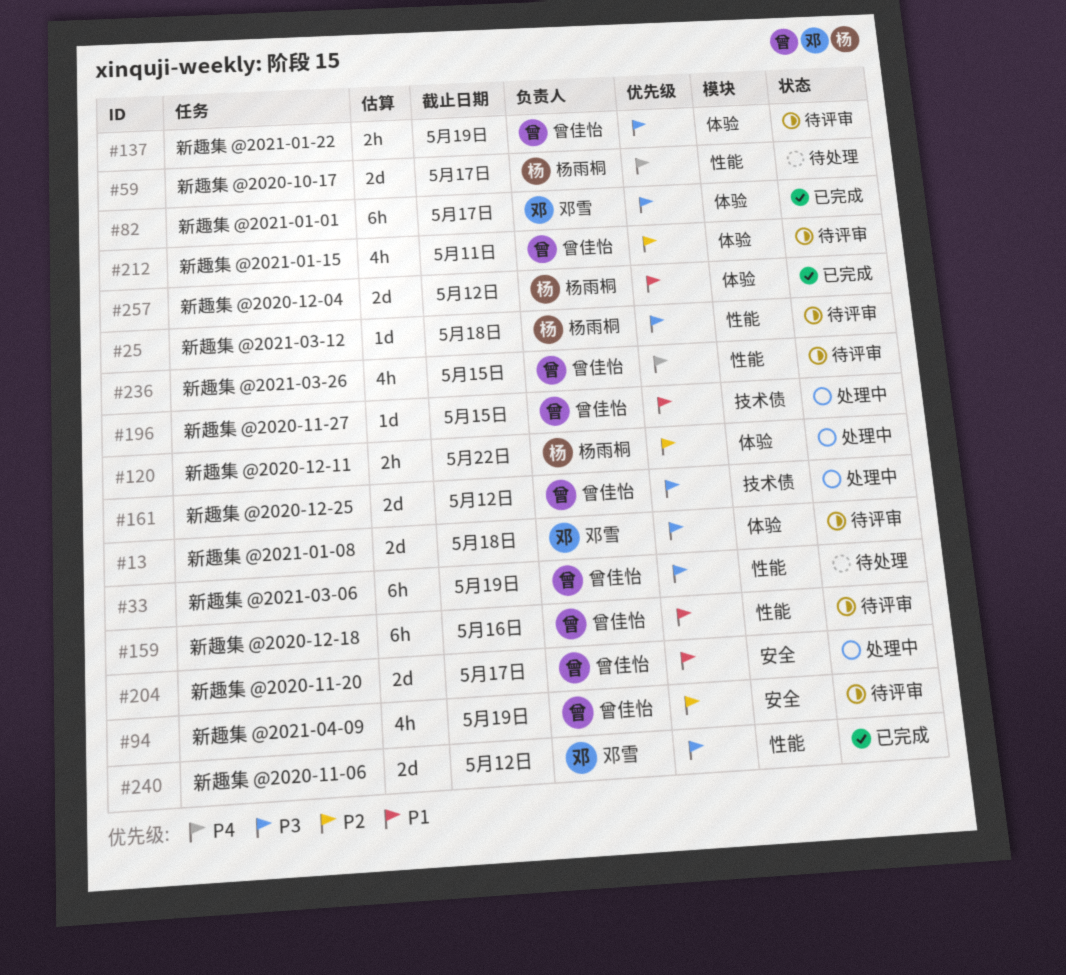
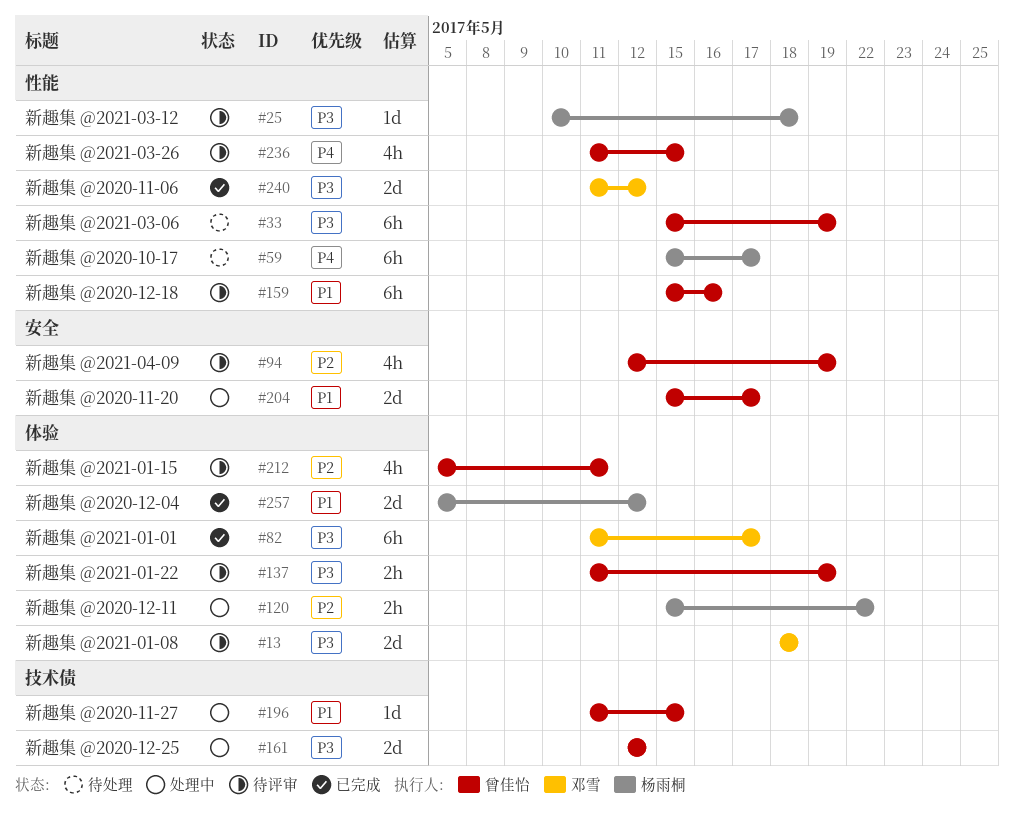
#59, estimate: 2d -> 6h

